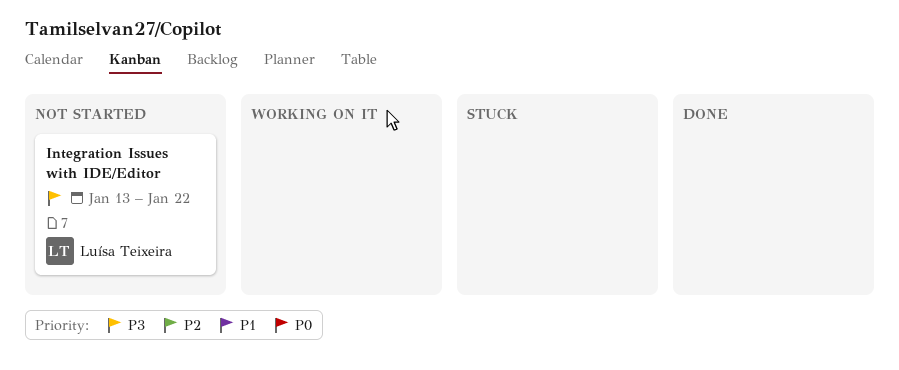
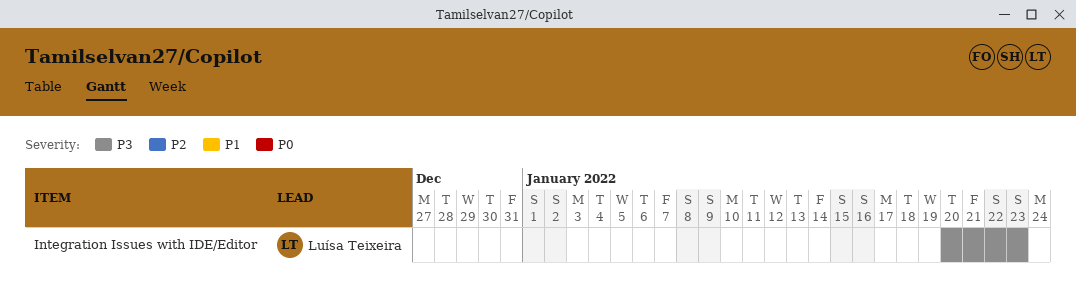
Integration Issues with IDE/Editor, start: Jan 13 -> Jan 20
Integration Issues with IDE/Editor, due: Jan 22 -> Jan 23

